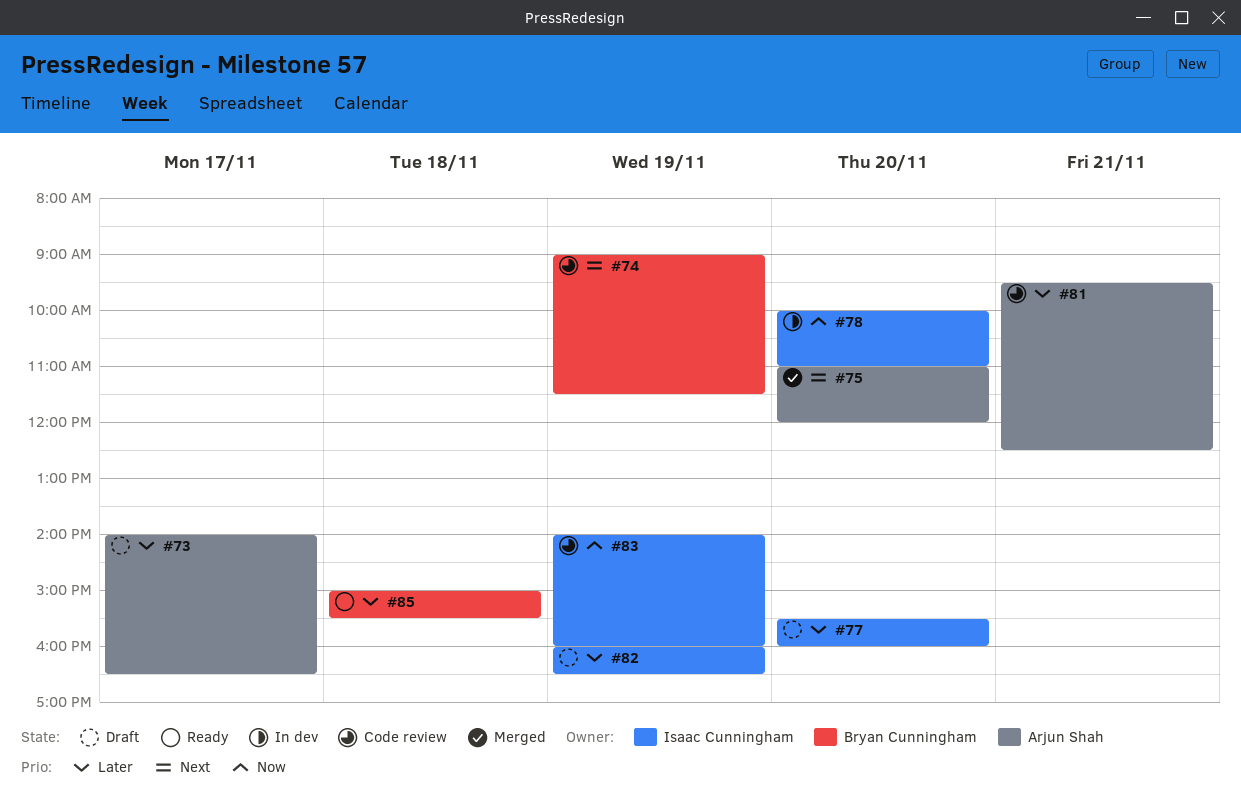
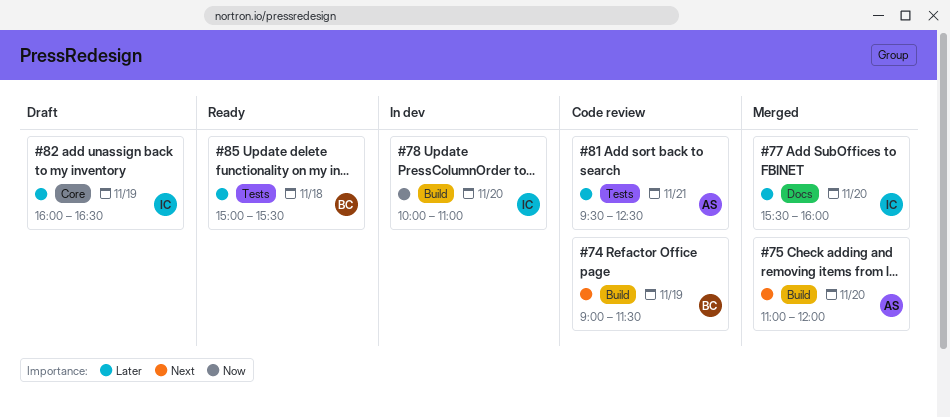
#73: present -> none
#77, status: Draft -> Merged
#83: present -> none

